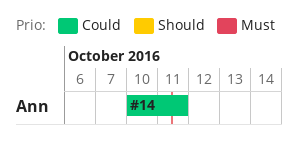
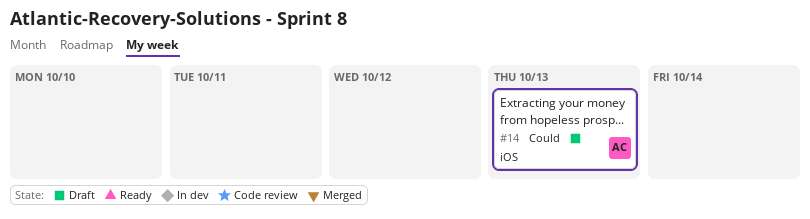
#14, due: Oct 11 -> Oct 13

